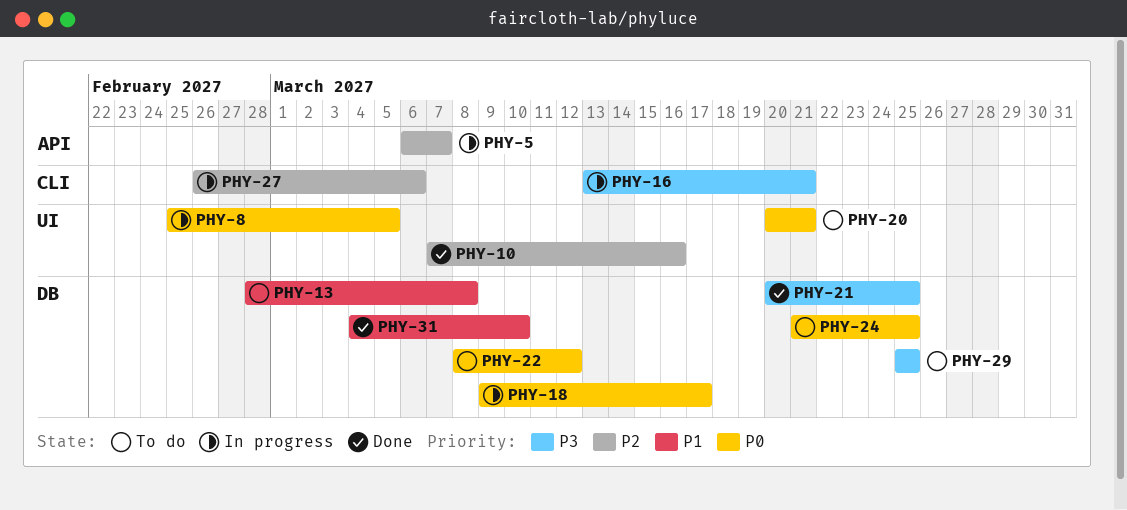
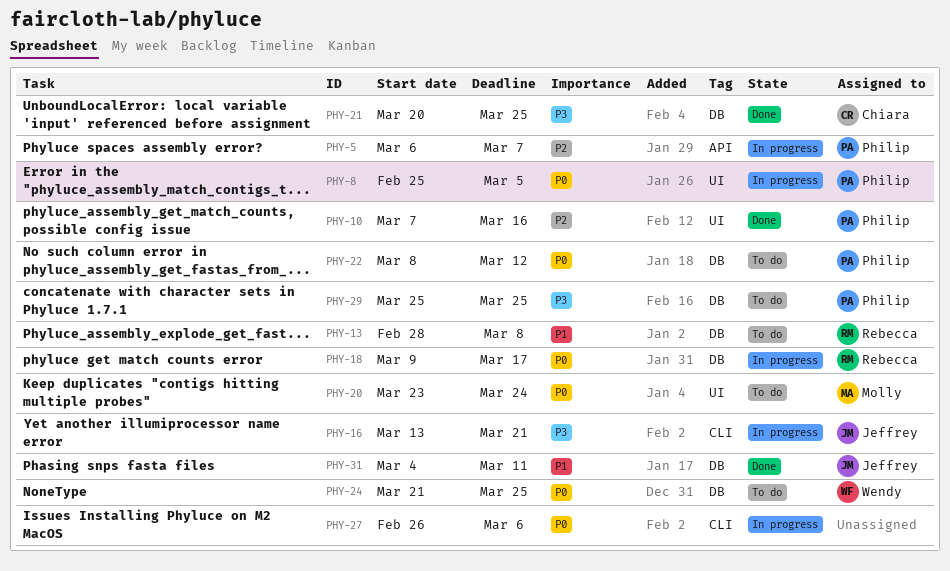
PHY-20, start: Mar 20 -> Mar 23
PHY-20, due: Mar 21 -> Mar 24
PHY-27, priority: P2 -> P0
PHY-31, due: Mar 10 -> Mar 11

